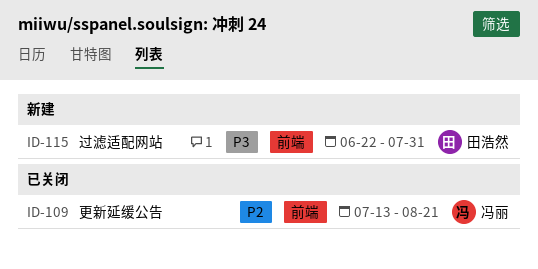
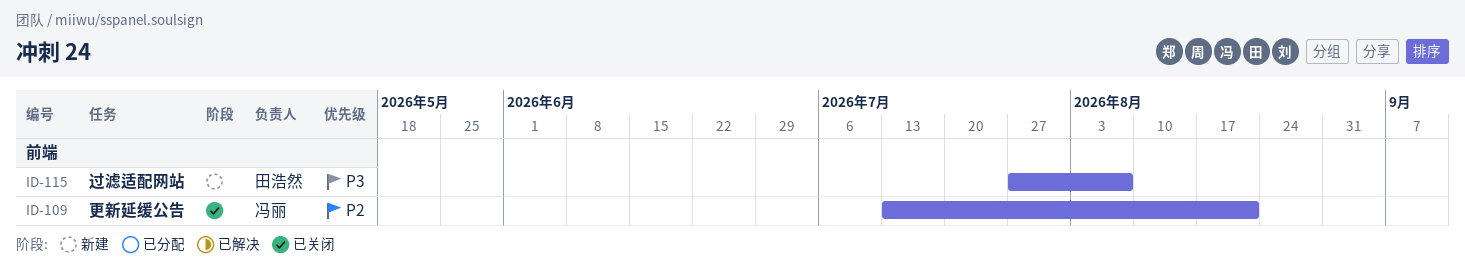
ID-115, start: Jun 22 -> Jul 27
ID-115, due: Jul 31 -> Aug 7

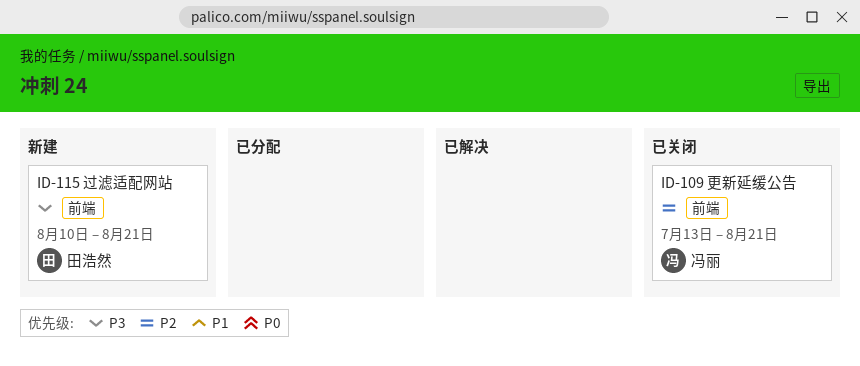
ID-115, start: Jul 27 -> Aug 10
ID-115, due: Aug 7 -> Aug 21

